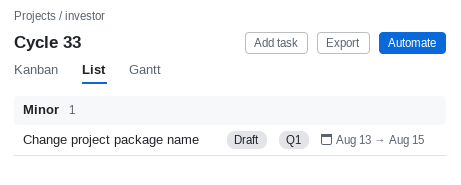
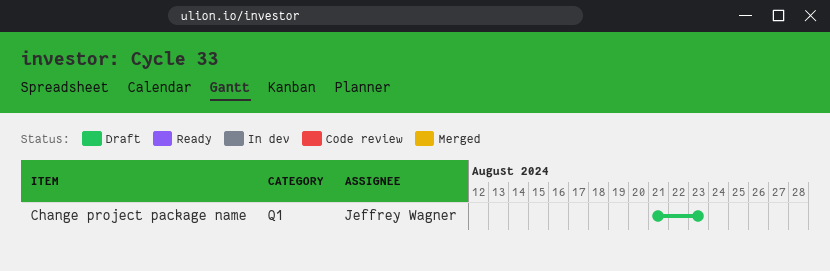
Change project package name, start: Aug 13 -> Aug 21
Change project package name, due: Aug 15 -> Aug 23

